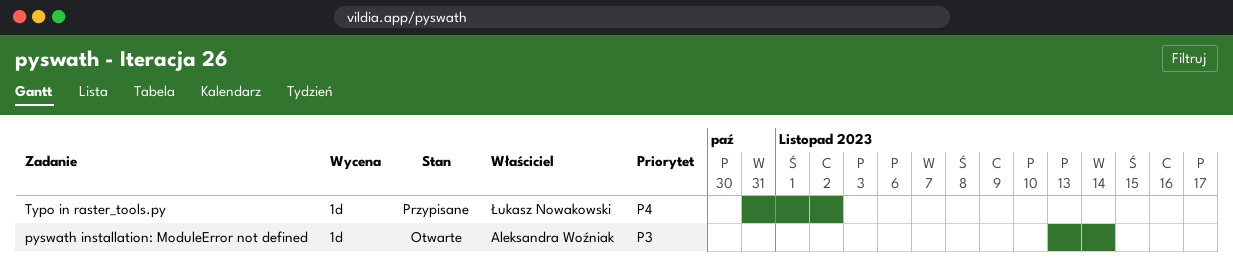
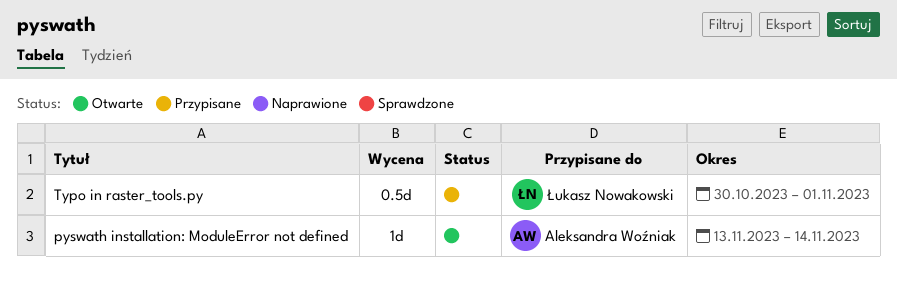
Typo in raster_tools.py, estimate: 1d -> 0.5d
Typo in raster_tools.py, start: Oct 31 -> Oct 30
Typo in raster_tools.py, due: Nov 2 -> Nov 1

